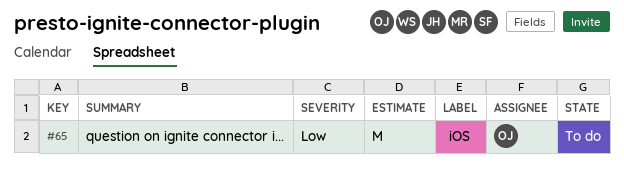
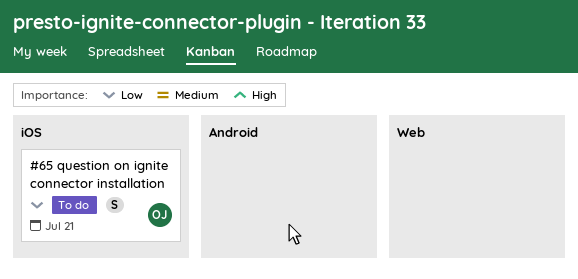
#65, estimate: M -> S

